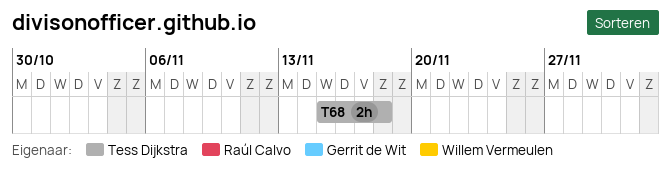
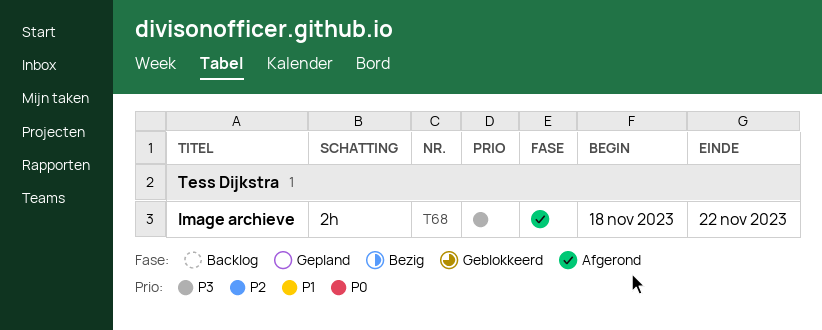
T68, start: Nov 15 -> Nov 18
T68, due: Nov 18 -> Nov 22

